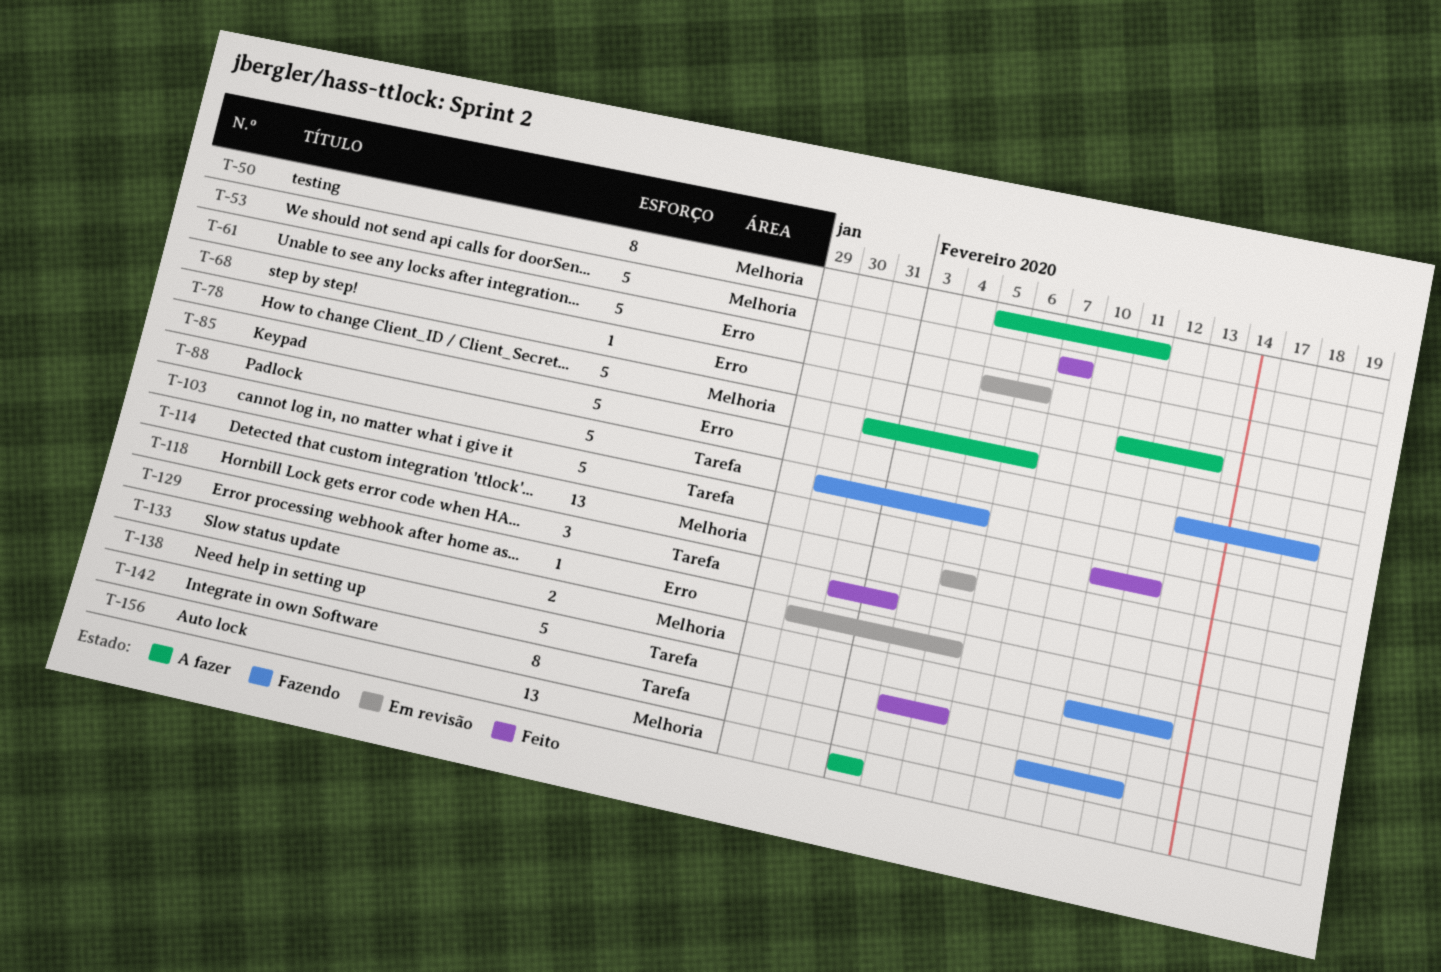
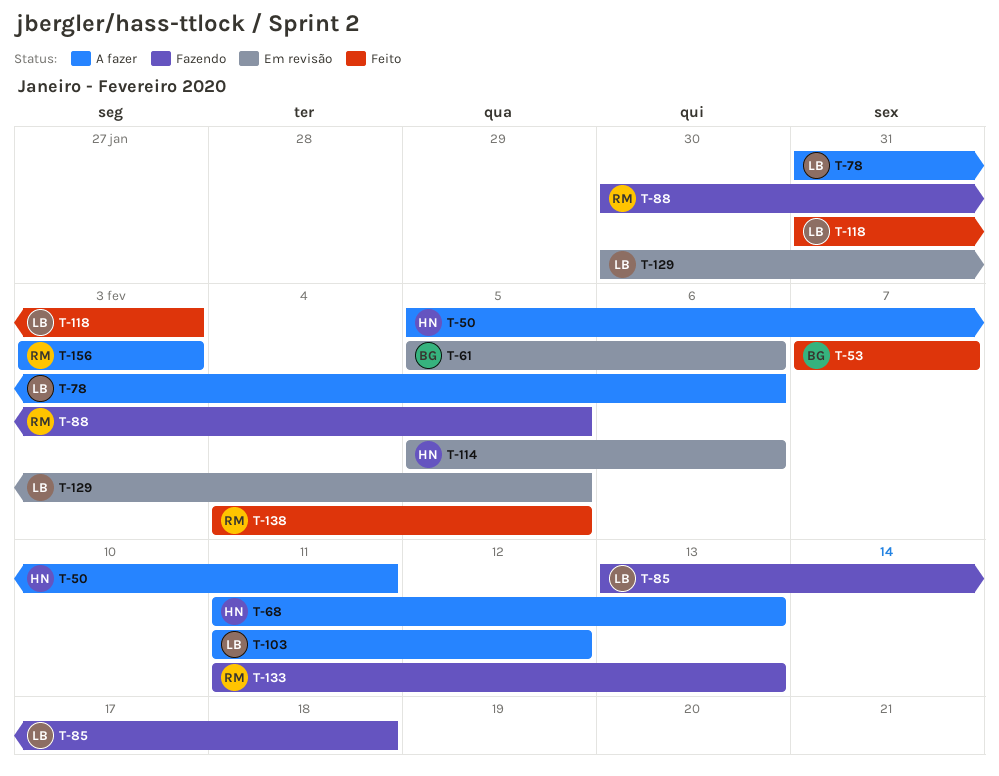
T-103, status: Feito -> A fazer
T-114, due: Feb 5 -> Feb 6
T-142: present -> none

